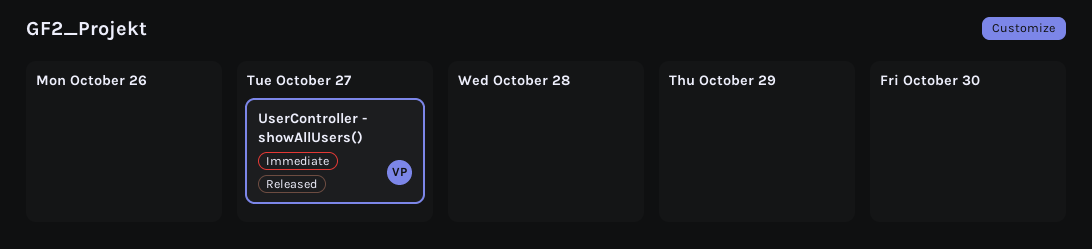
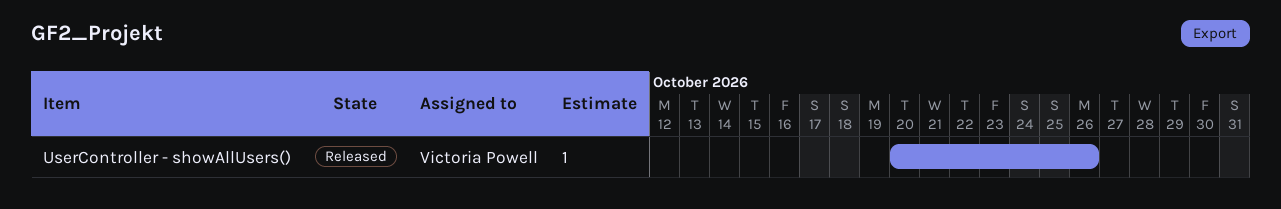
UserController - showAllUsers(), due: Oct 27 -> Oct 26

